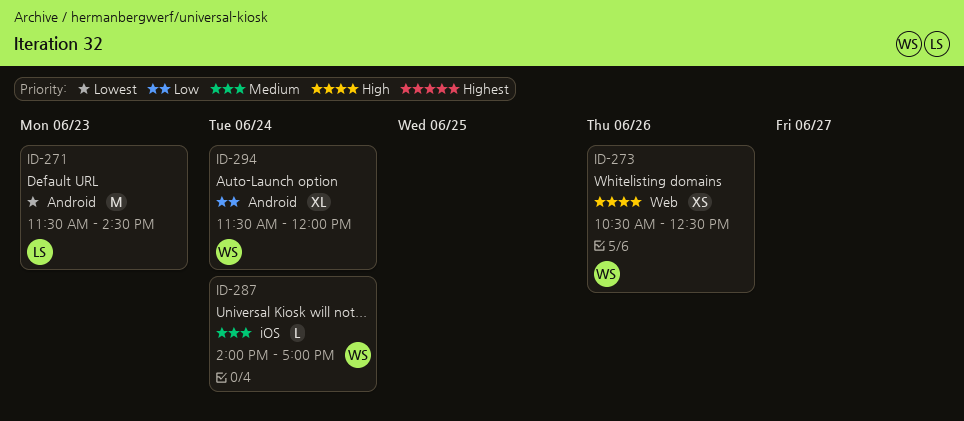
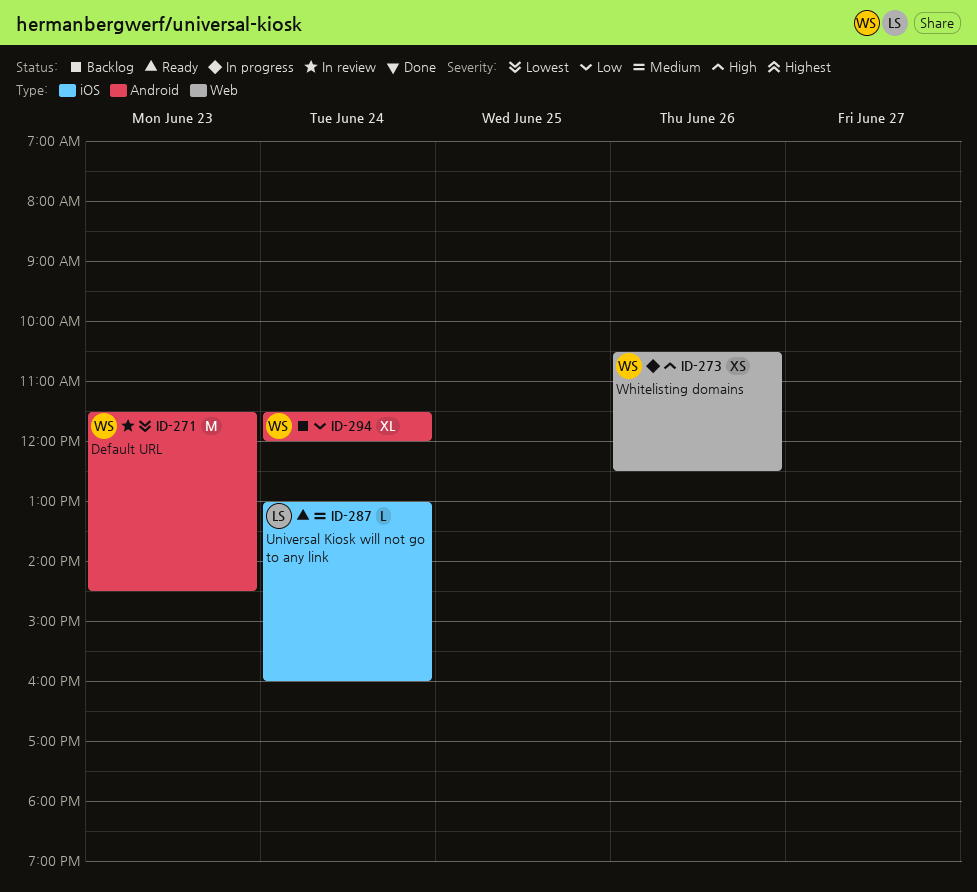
ID-271, owner: LS -> WS
ID-287, owner: WS -> LS
ID-287, begins: 14:00 -> 13:00
ID-287, ends: 17:00 -> 16:00

